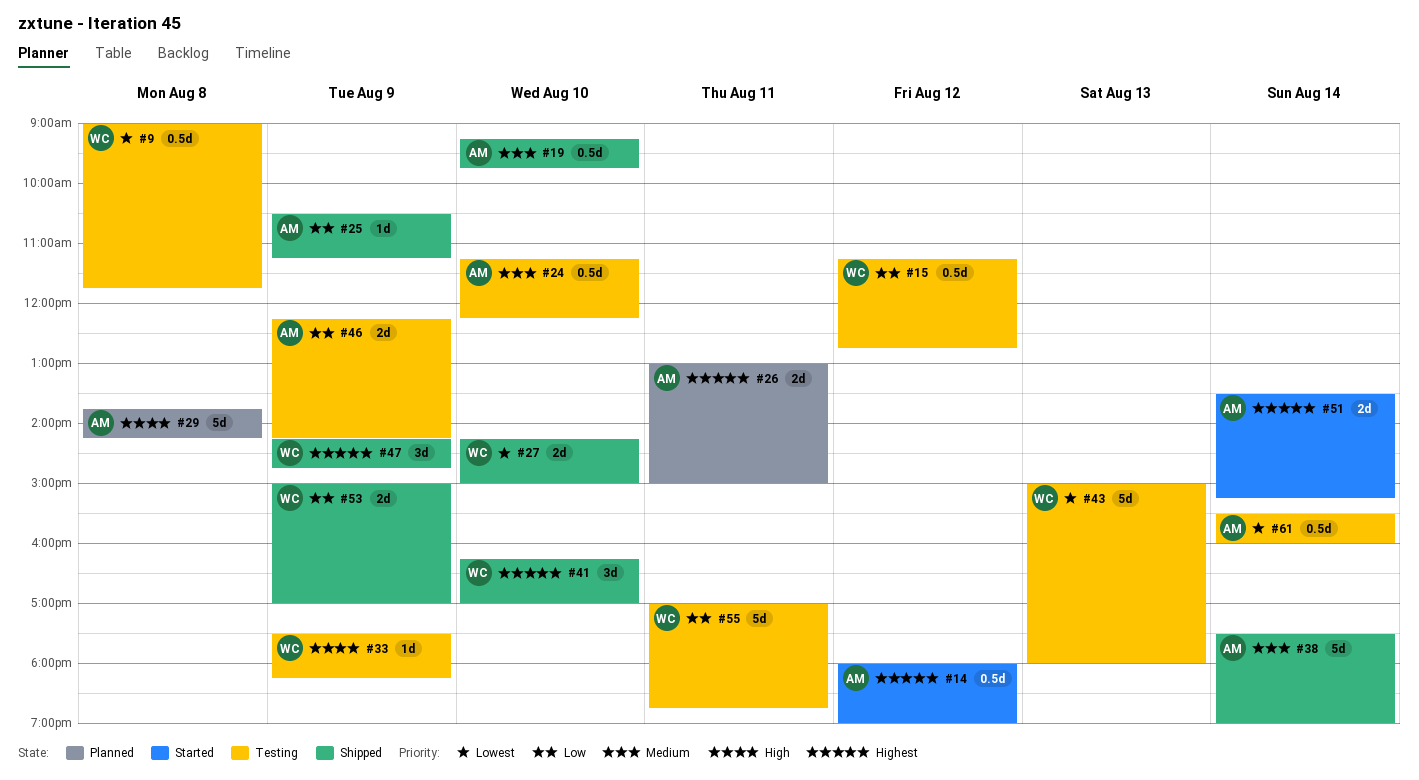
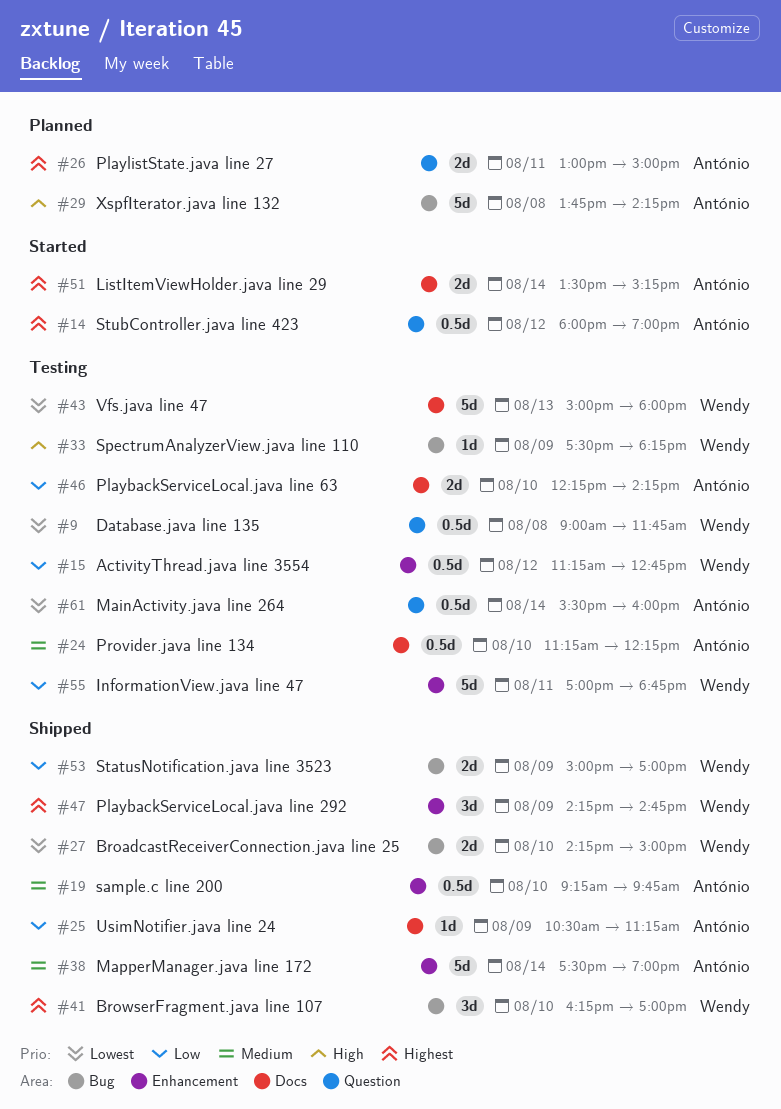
#46, day: Aug 9 -> Aug 10

